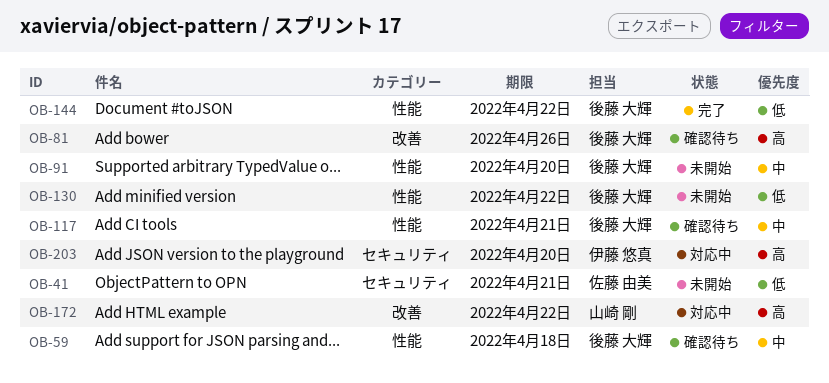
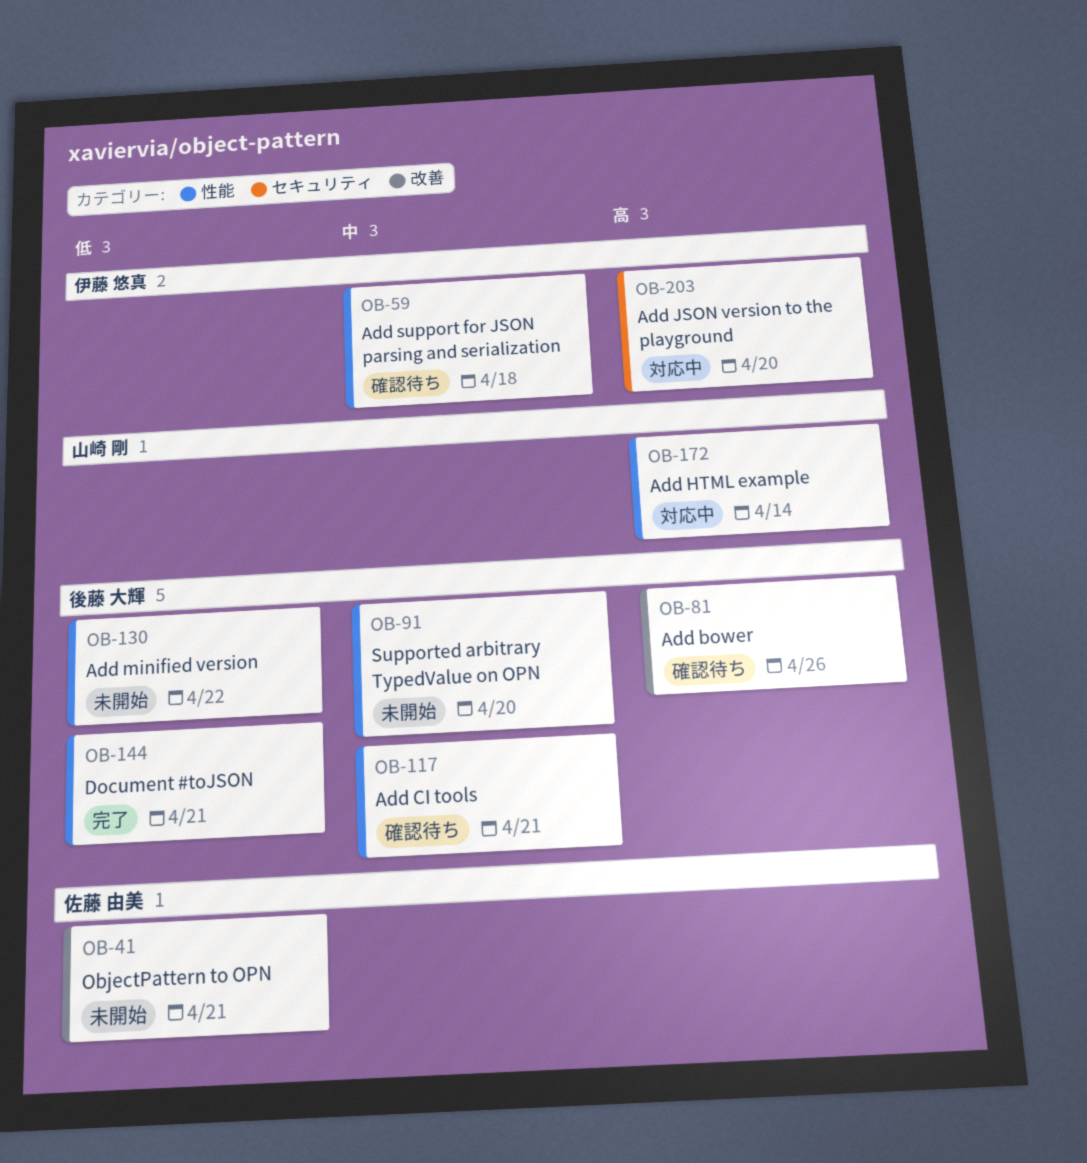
OB-41, label: セキュリティ -> 改善
OB-59, owner: 後藤 大輝 -> 伊藤 悠真
OB-144, due: Apr 22 -> Apr 21
OB-172, label: 改善 -> 性能
OB-172, due: Apr 22 -> Apr 14

